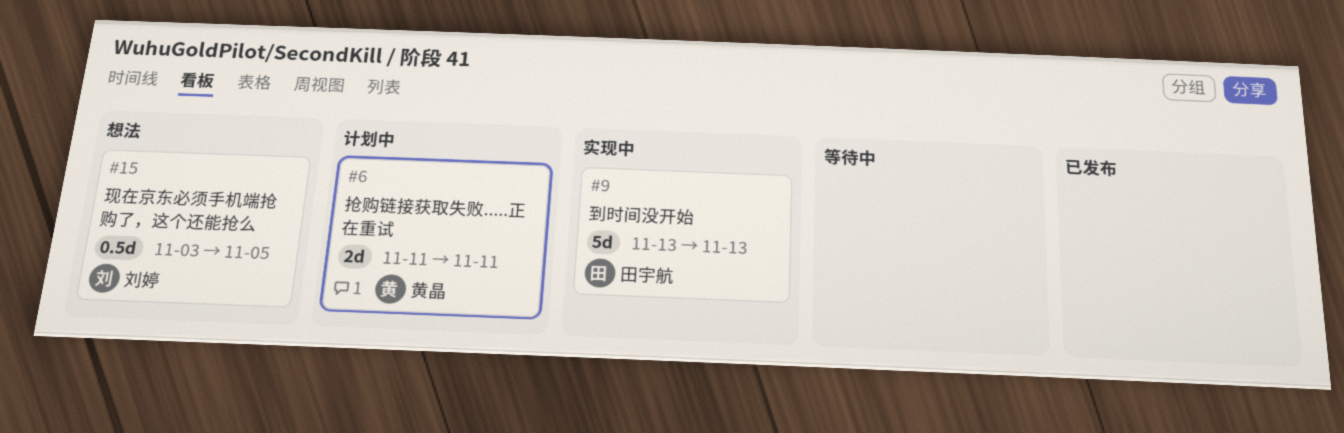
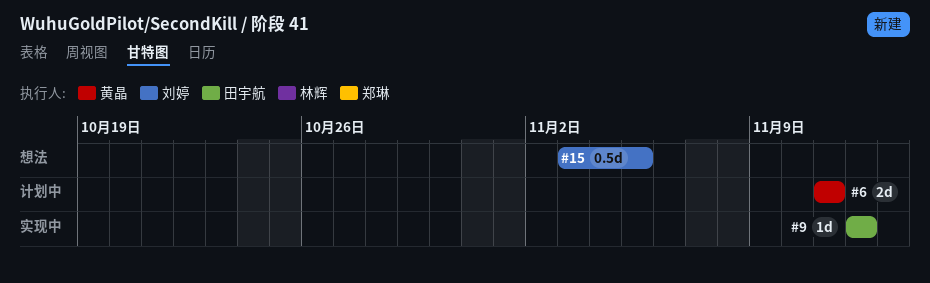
#9, estimate: 5d -> 1d
#9, start: Nov 13 -> Nov 12
#9, due: Nov 13 -> Nov 12

